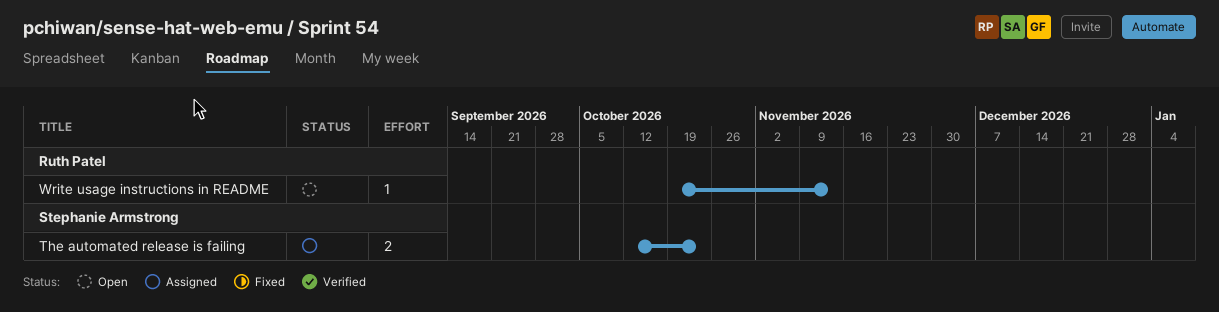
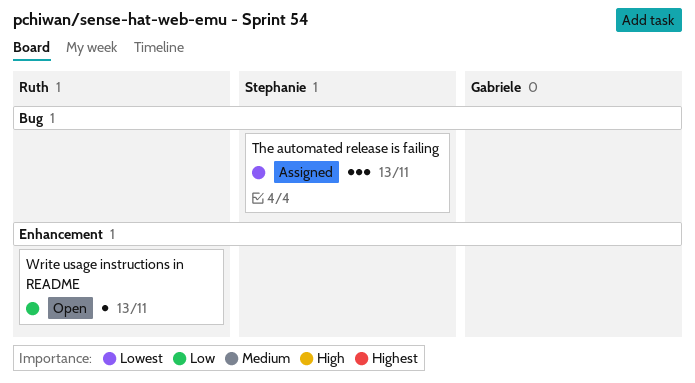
The automated release is failing, estimate: 2 -> 3
The automated release is failing, due: Oct 23 -> Nov 13

